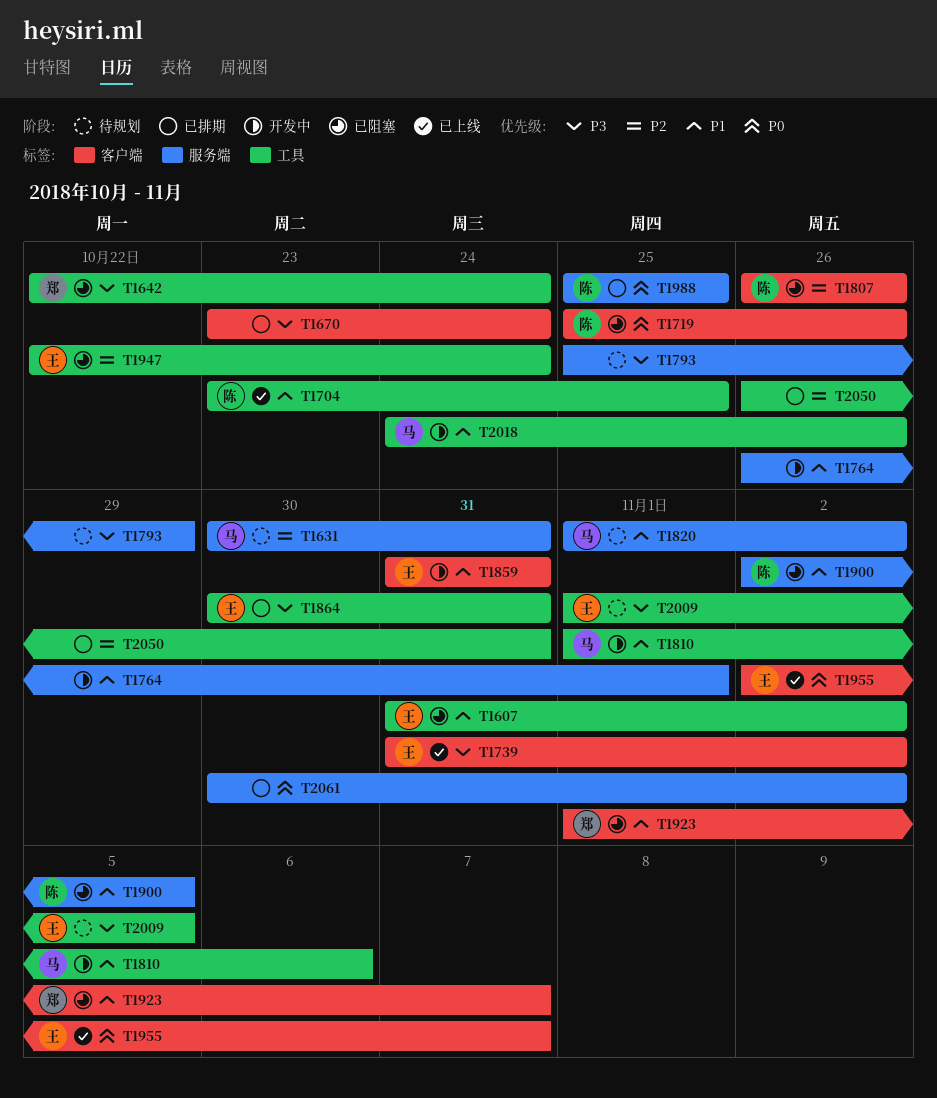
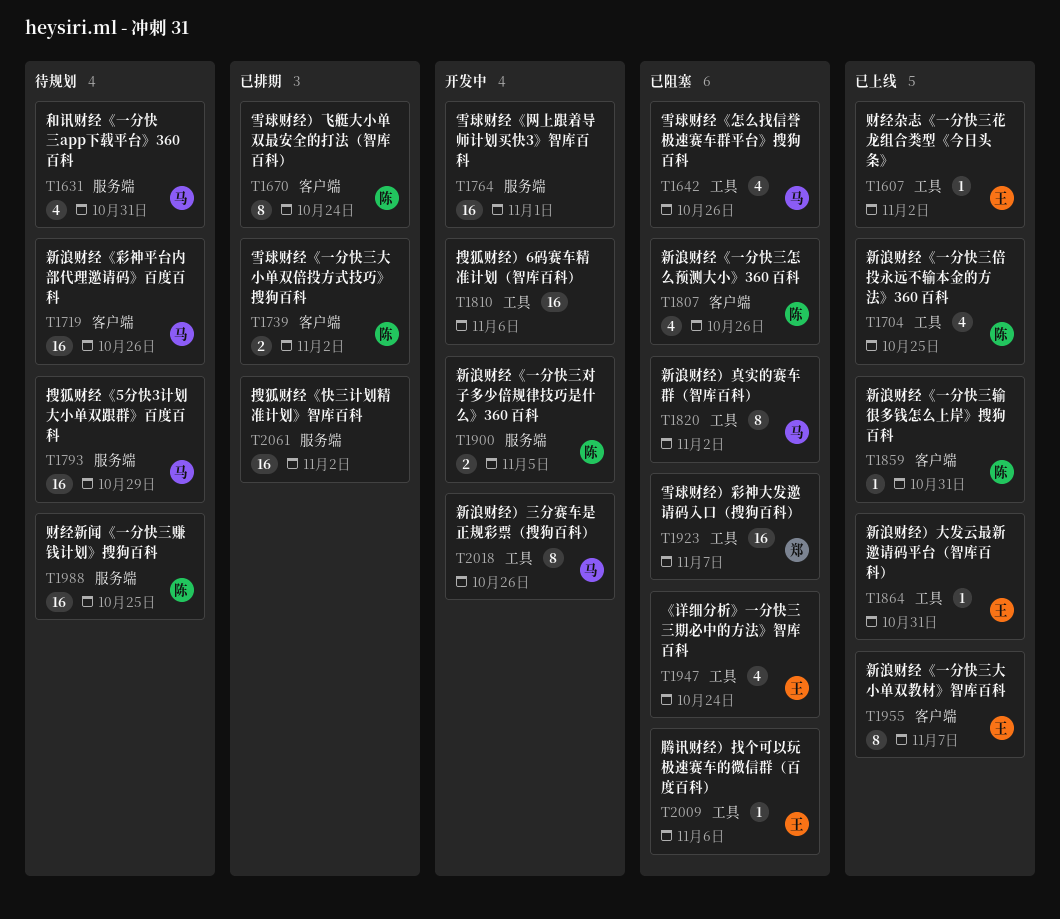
T1607, status: 已阻塞 -> 已上线
T1642, owner: 郑 -> 马
T1642, due: Oct 24 -> Oct 26
T1670, owner: none -> 陈
T1719, status: 已阻塞 -> 待规划
T1719, owner: 陈 -> 马
T1739, status: 已上线 -> 已排期
T1739, owner: 王 -> 陈
T1793, owner: none -> 马
T1810, owner: 马 -> none
T1820, status: 待规划 -> 已阻塞
T1820, label: 服务端 -> 工具
T1859, status: 开发中 -> 已上线
T1859, owner: 王 -> 陈
T1864, status: 已排期 -> 已上线
T1900, status: 已阻塞 -> 开发中
T1923, label: 客户端 -> 工具
T1988, status: 已排期 -> 待规划
T2009, status: 待规划 -> 已阻塞
T2009, due: Nov 5 -> Nov 6
T2050: present -> none

